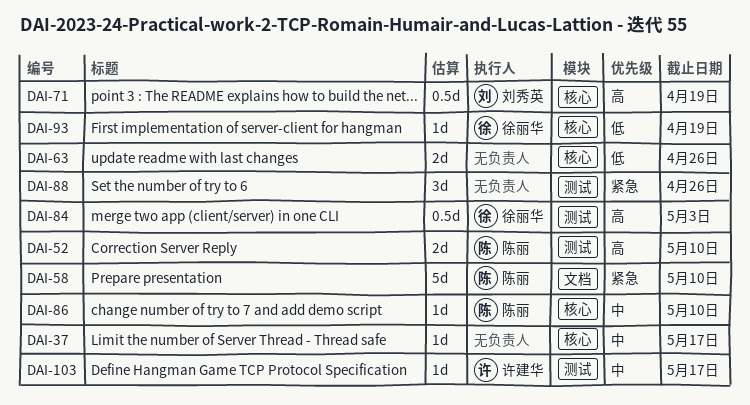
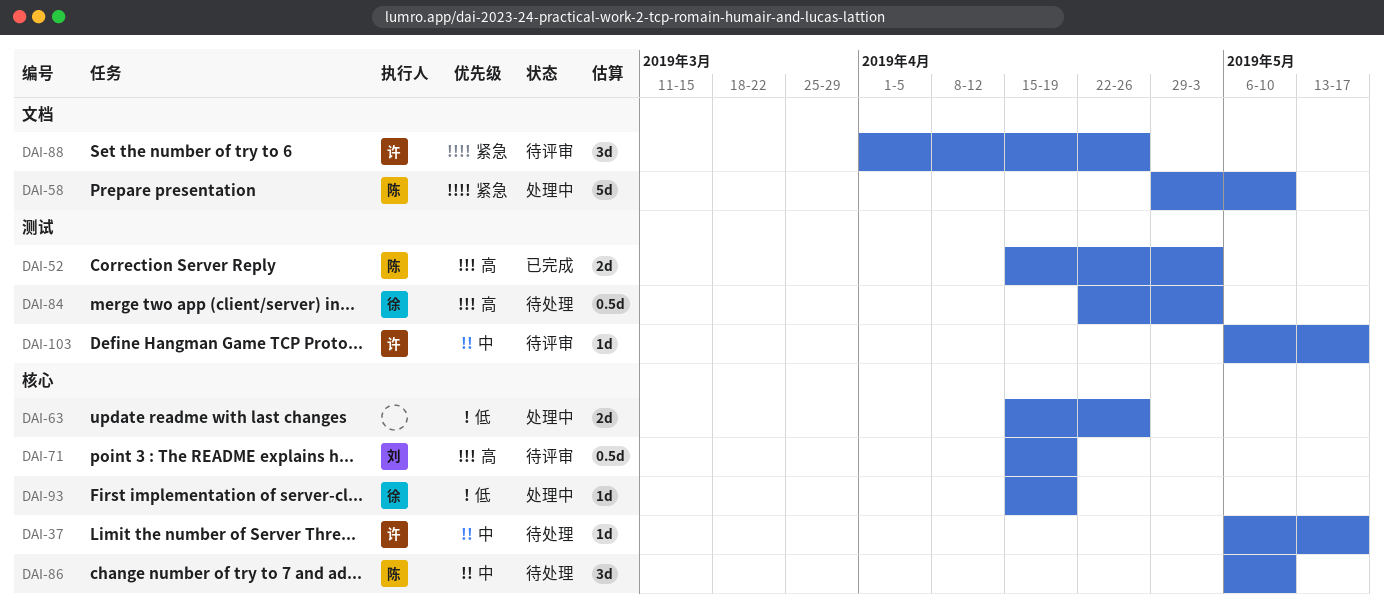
DAI-37, owner: none -> 许建华
DAI-52, due: May 10 -> May 3
DAI-86, estimate: 1d -> 3d
DAI-88, owner: none -> 许建华
DAI-88, label: 测试 -> 文档

